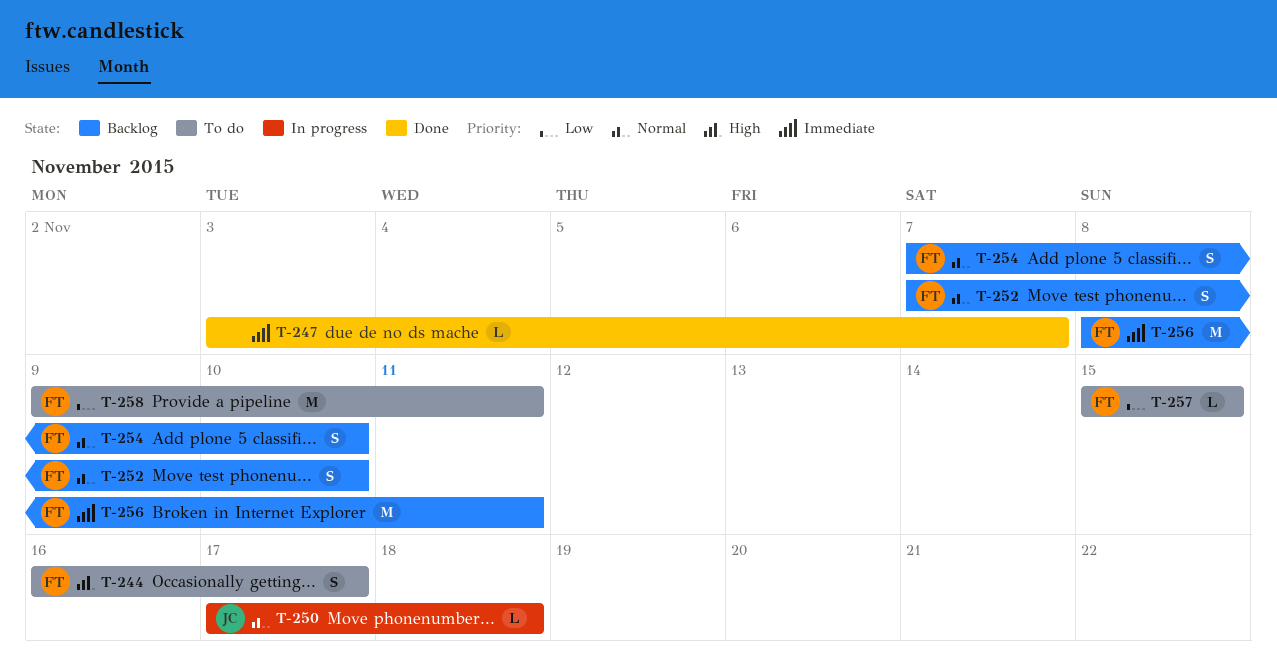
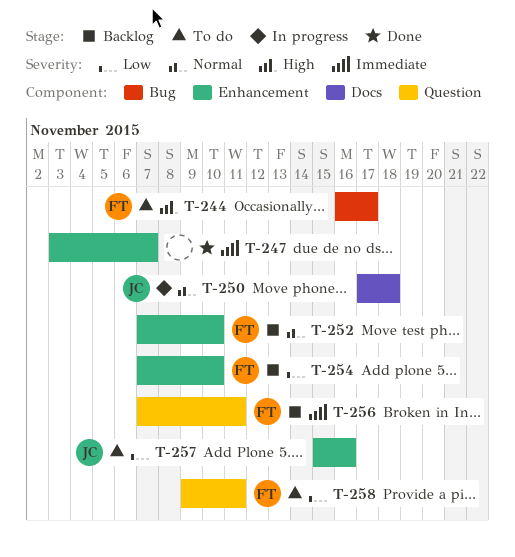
T-254, priority: Normal -> Low
T-256, start: Nov 8 -> Nov 7
T-257, owner: FT -> JC
T-257, due: Nov 15 -> Nov 16

